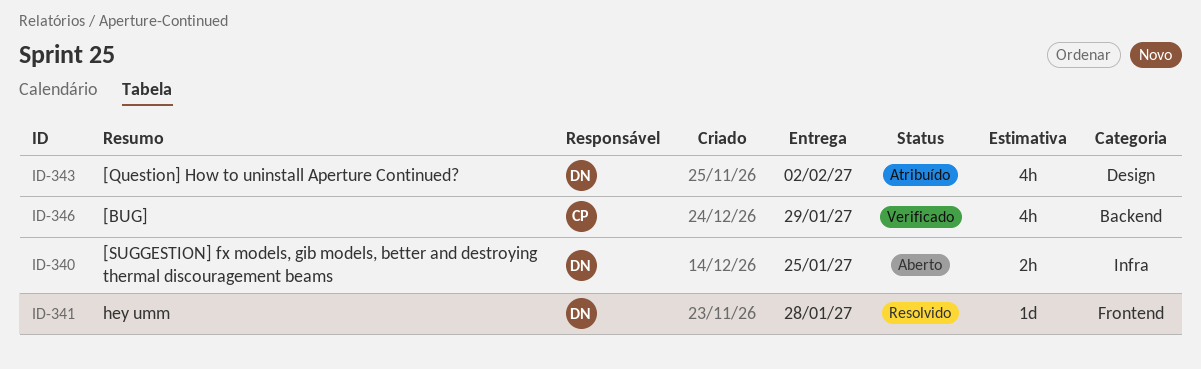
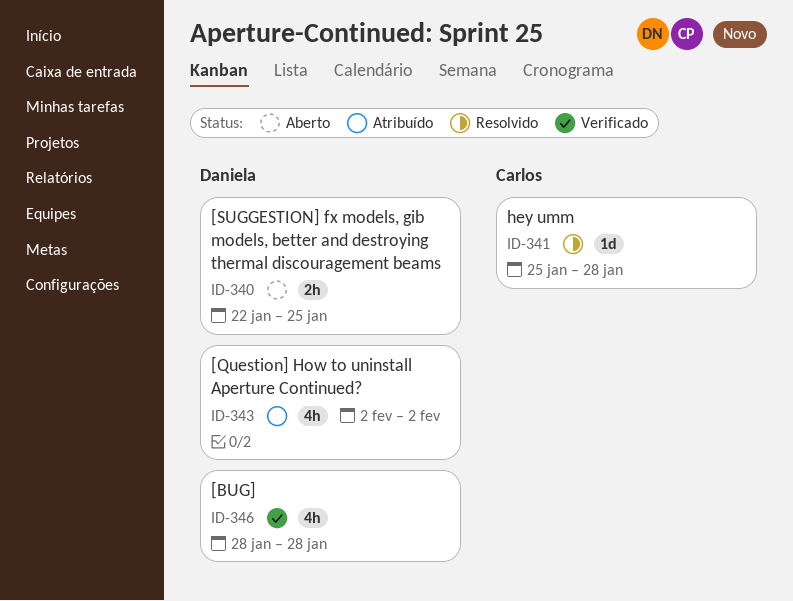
ID-341, owner: Daniela -> Carlos
ID-346, owner: Carlos -> Daniela
ID-346, due: Jan 29 -> Jan 28

